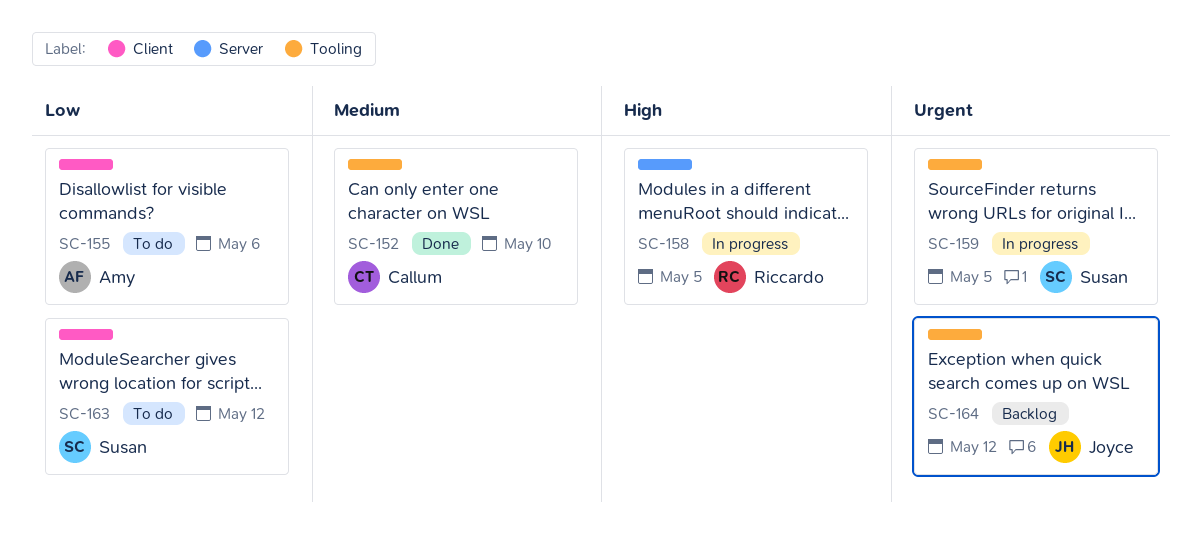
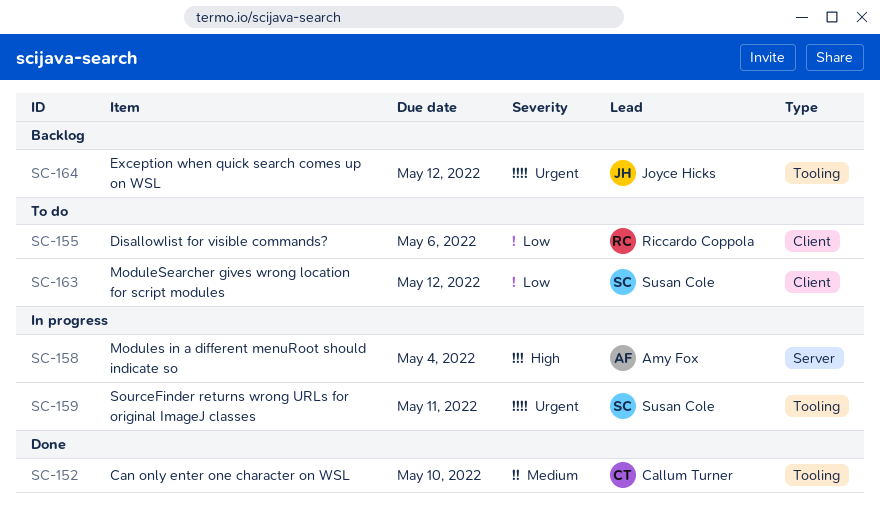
SC-155, owner: Amy Fox -> Riccardo Coppola
SC-158, owner: Riccardo Coppola -> Amy Fox
SC-158, due: May 5 -> May 4
SC-159, due: May 5 -> May 11

